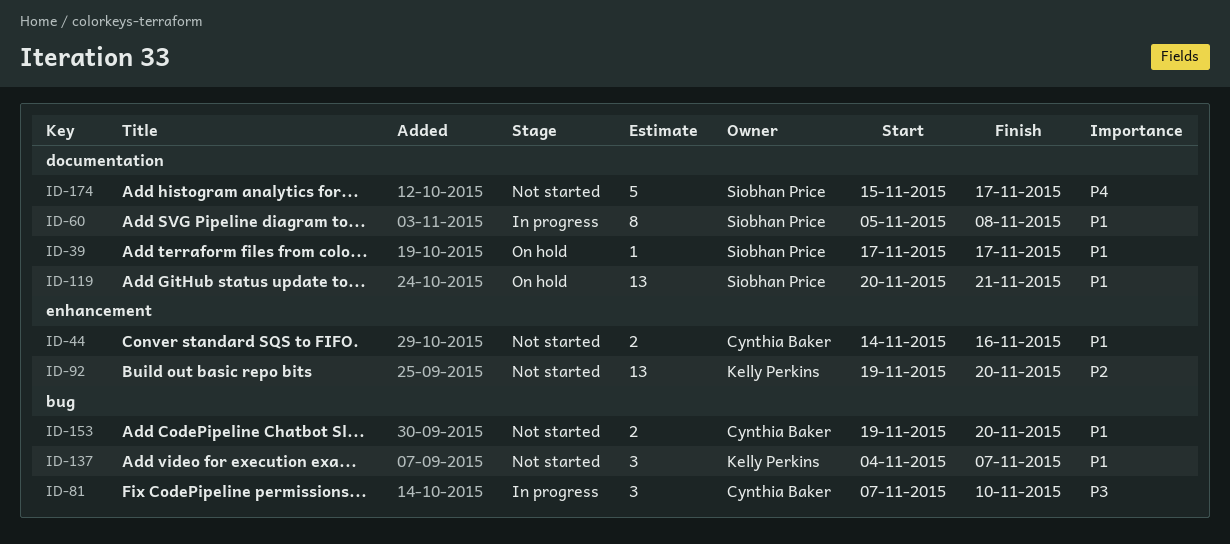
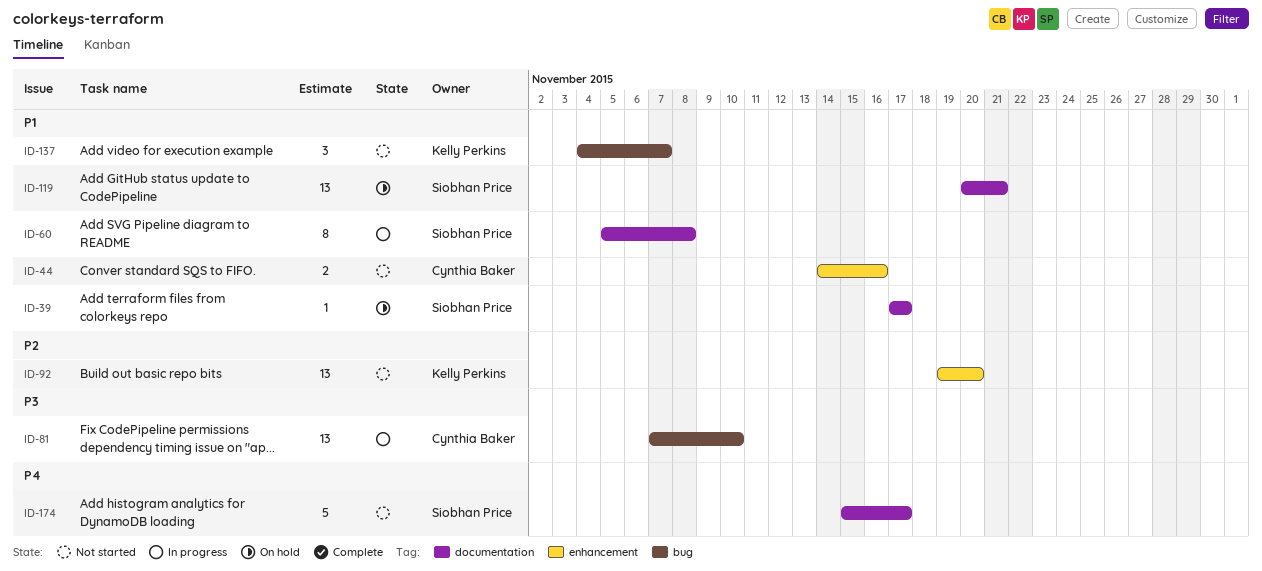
ID-81, estimate: 3 -> 13
ID-153: present -> none

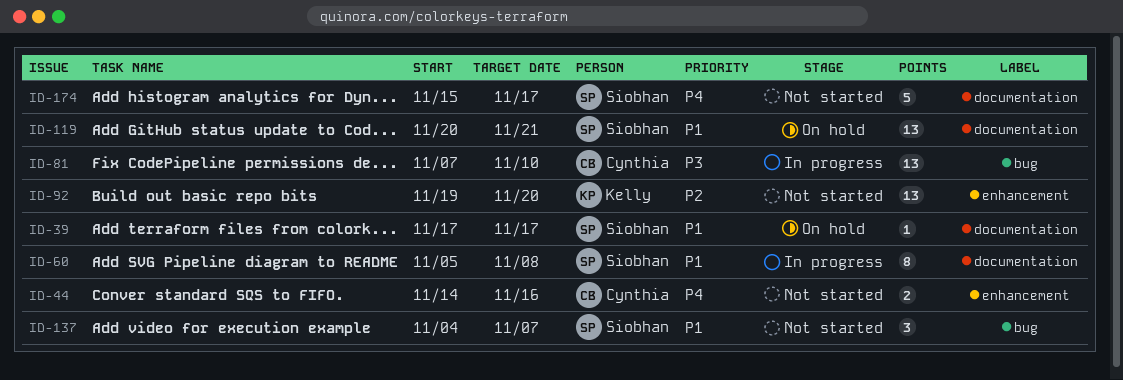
ID-44, priority: P1 -> P4
ID-137, owner: Kelly Perkins -> Siobhan Price

